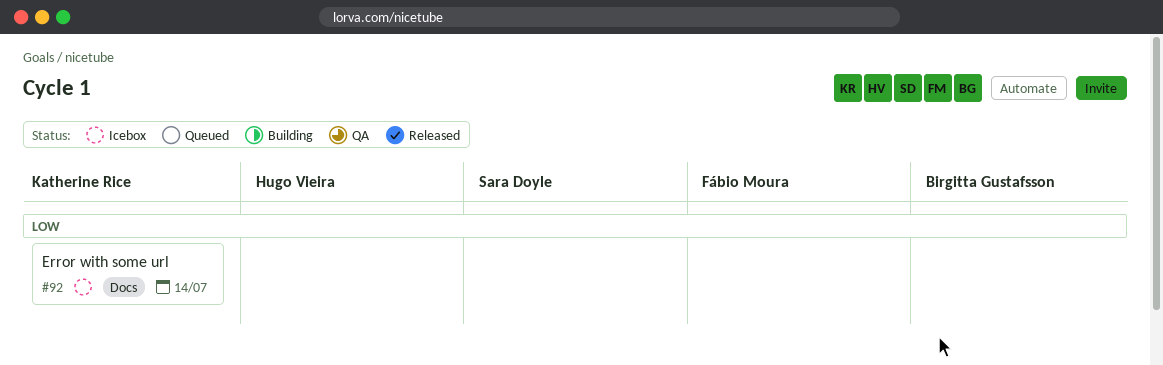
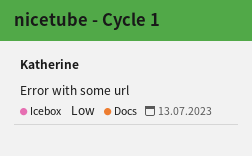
Error with some url, due: Jul 14 -> Jul 13

